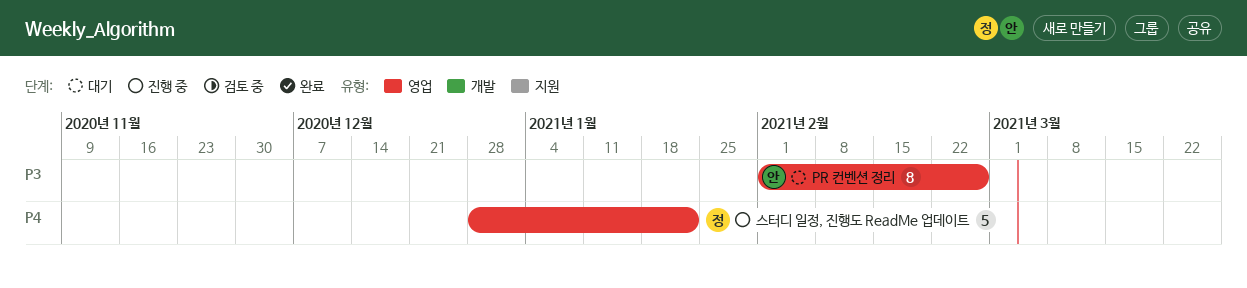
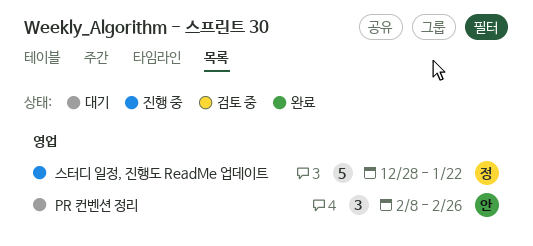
PR 컨벤션 정리, estimate: 8 -> 3
PR 컨벤션 정리, start: Feb 1 -> Feb 8

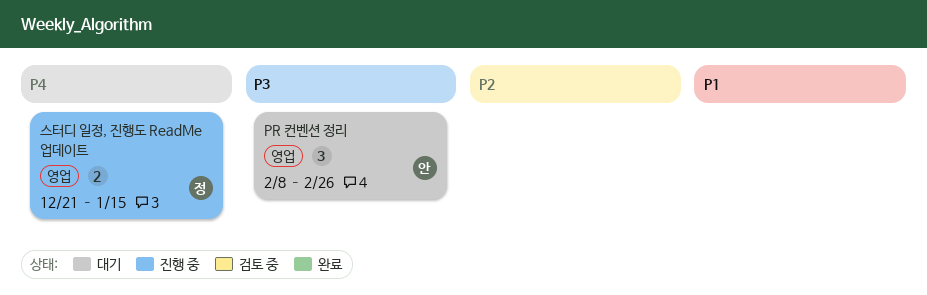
스터디 일정, 진행도 ReadMe 업데이트, estimate: 5 -> 2
스터디 일정, 진행도 ReadMe 업데이트, start: Dec 28 -> Dec 21
스터디 일정, 진행도 ReadMe 업데이트, due: Jan 22 -> Jan 15

